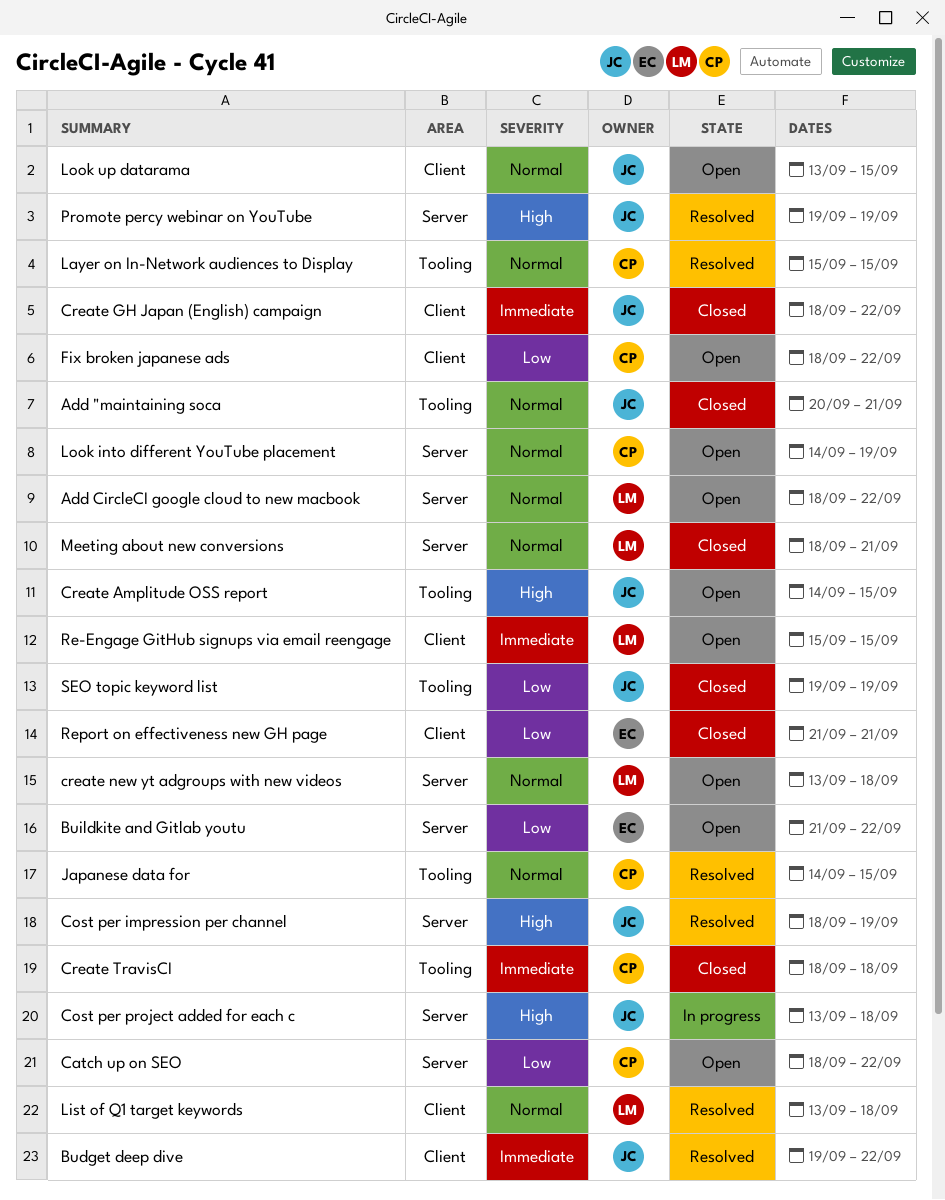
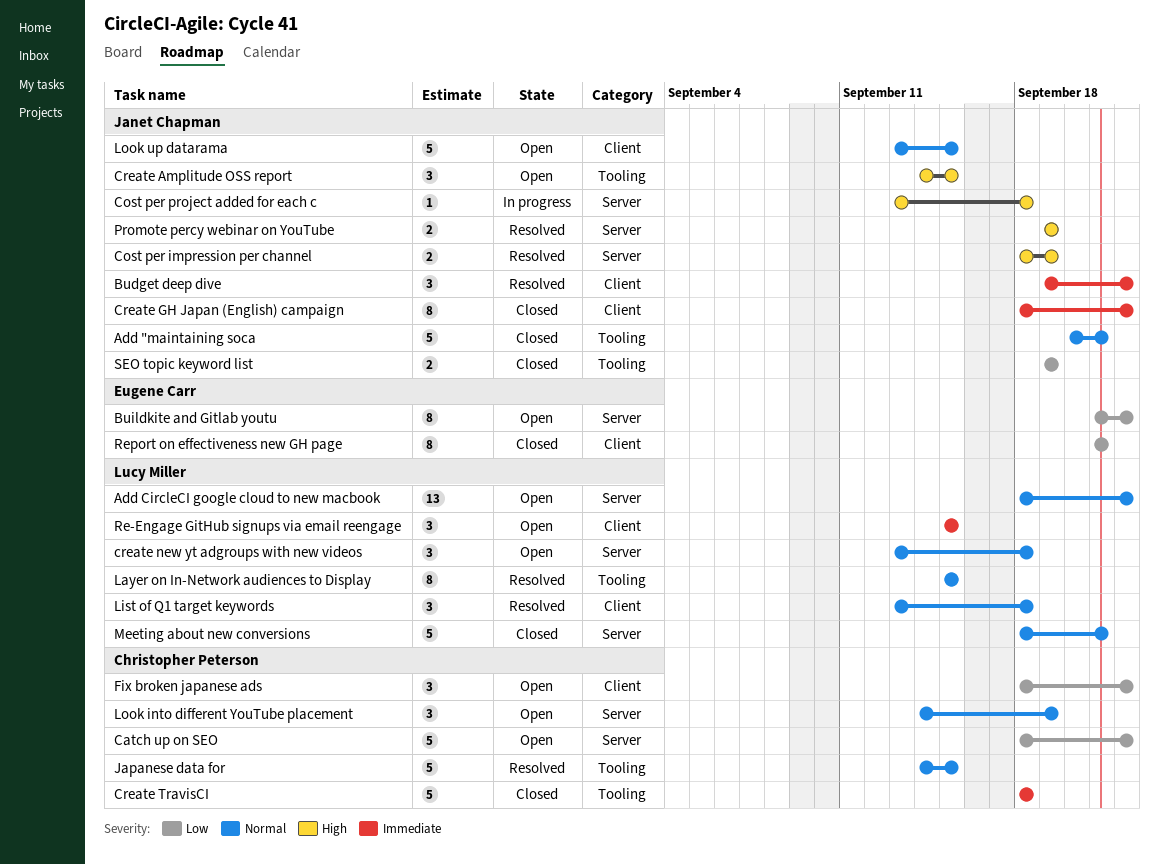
Layer on In-Network audiences to Display, owner: Christopher Peterson -> Lucy Miller

